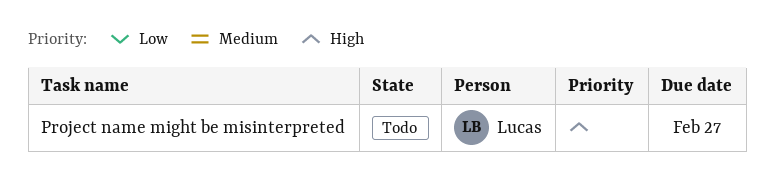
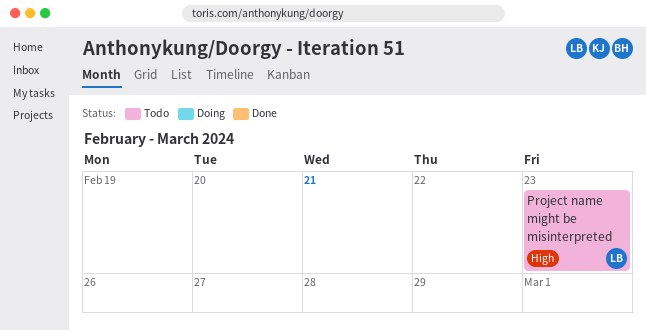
Project name might be misinterpreted, due: Feb 27 -> Feb 23

